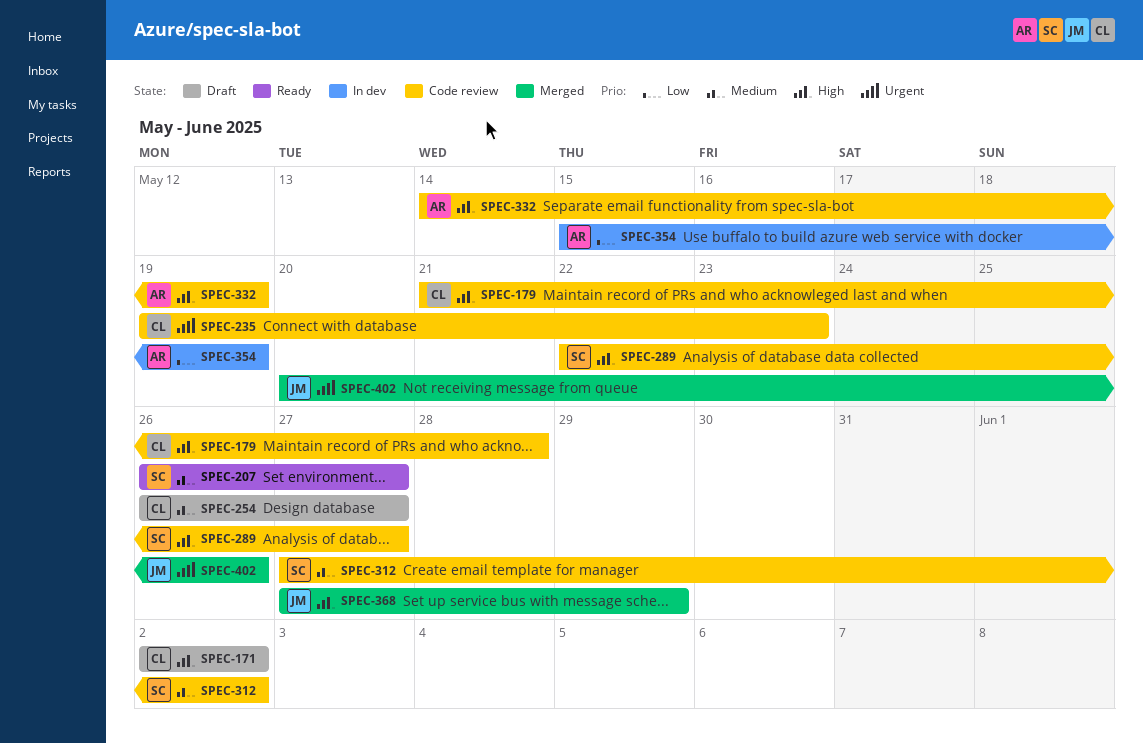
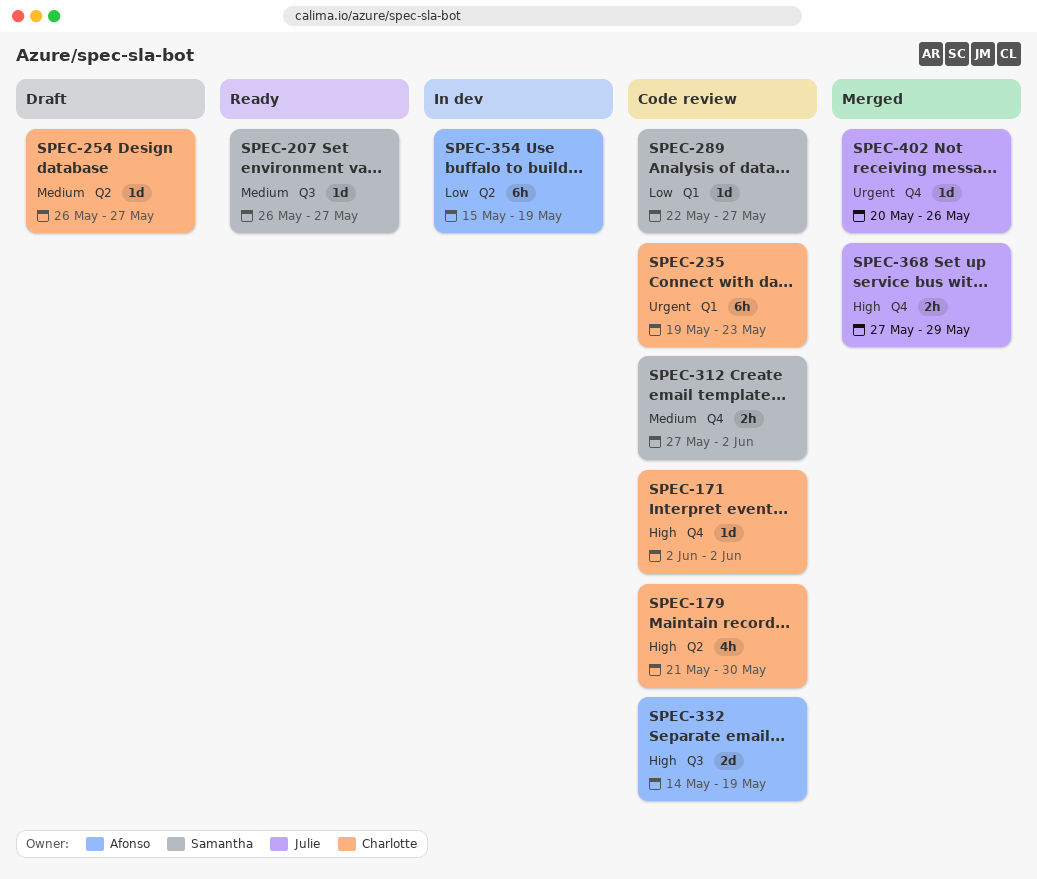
SPEC-171, status: Draft -> Code review
SPEC-179, due: May 28 -> May 30
SPEC-289, priority: High -> Low

